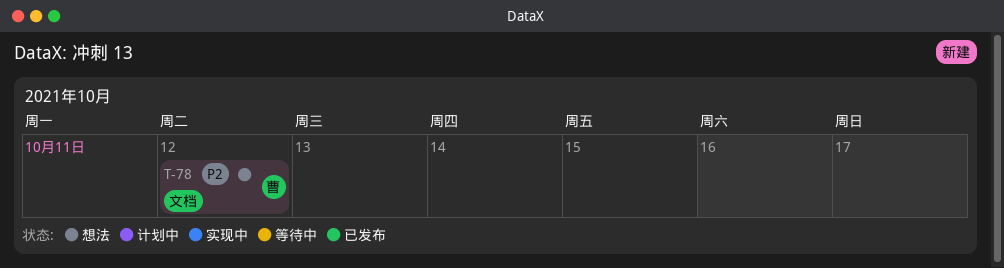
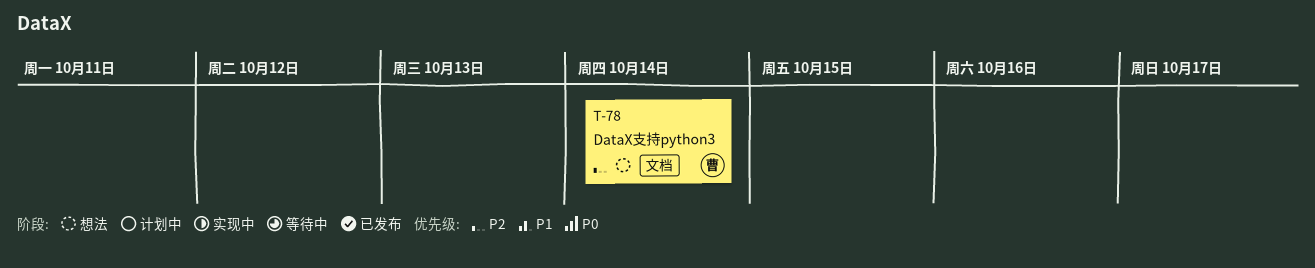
T-78, due: Oct 12 -> Oct 14

